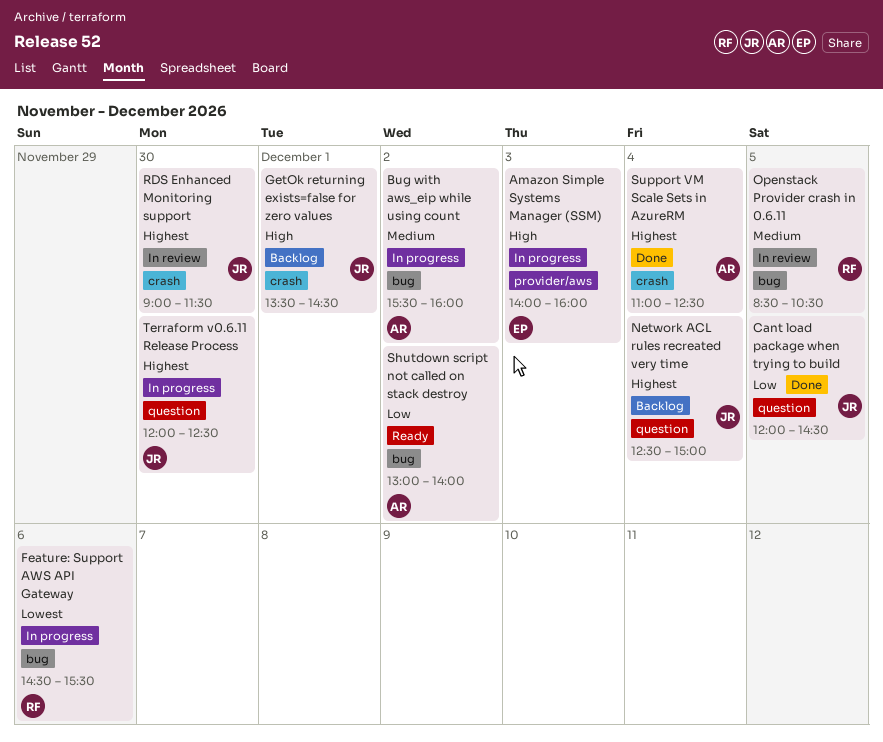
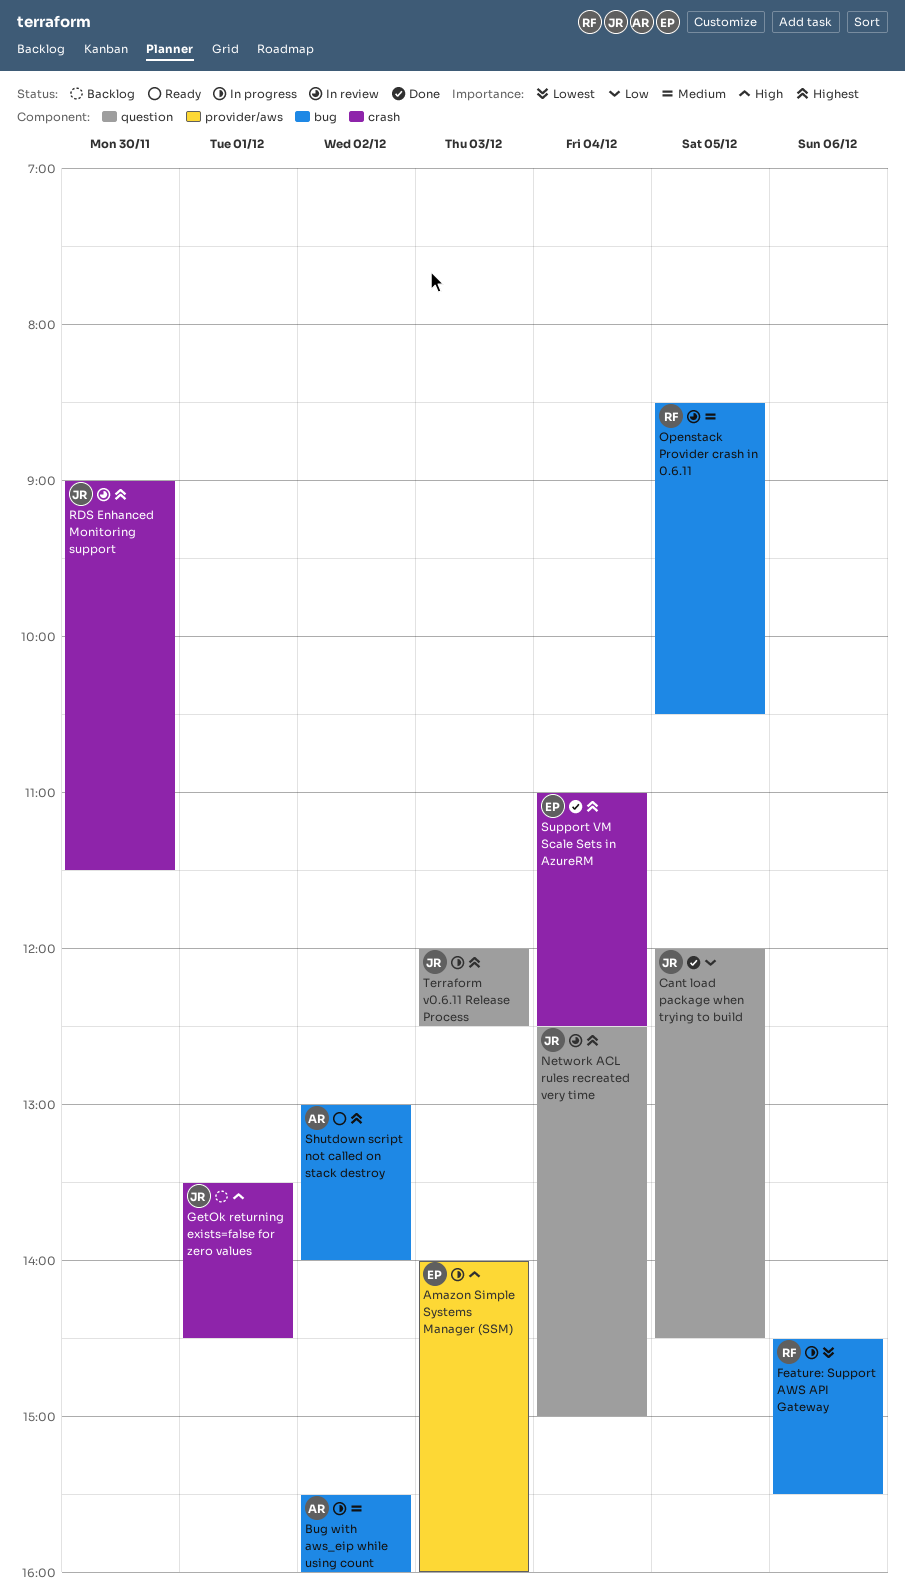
Network ACL rules recreated very time, status: Backlog -> In review
Shutdown script not called on stack destroy, priority: Low -> Highest
Support VM Scale Sets in AzureRM, owner: AR -> EP
Terraform v0.6.11 Release Process, day: Nov 30 -> Dec 3

